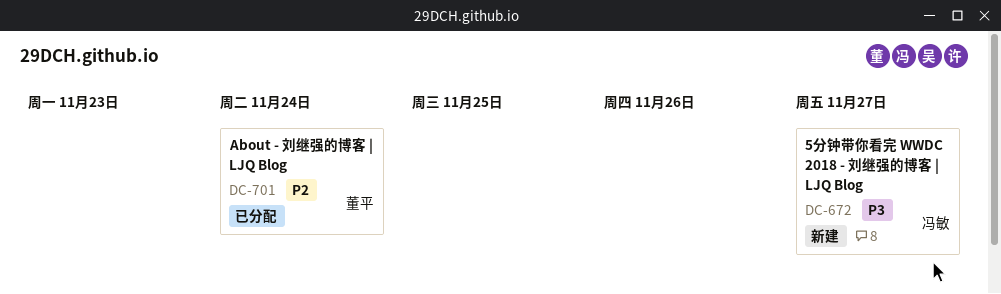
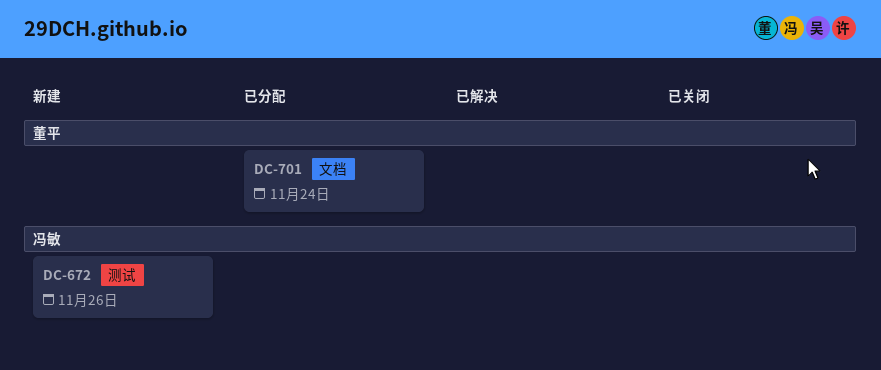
DC-672, due: Nov 27 -> Nov 26

